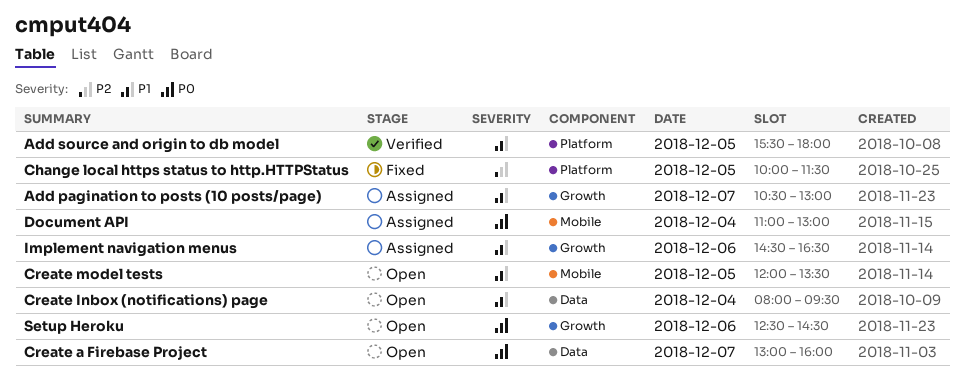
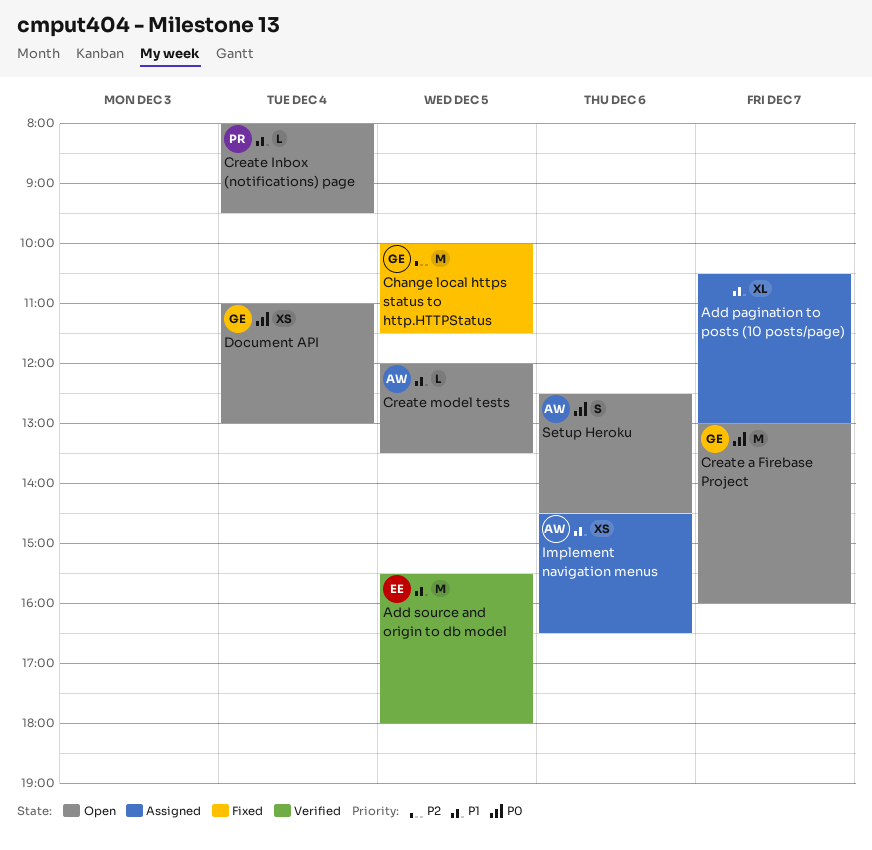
Document API, status: Assigned -> Open

